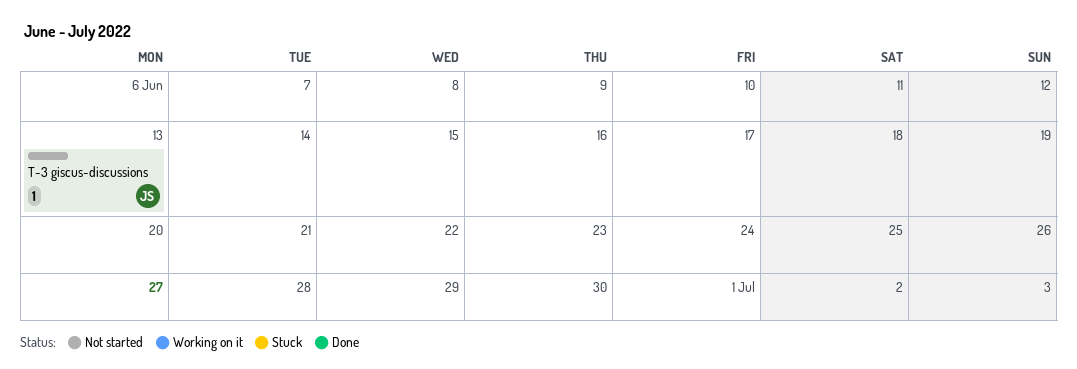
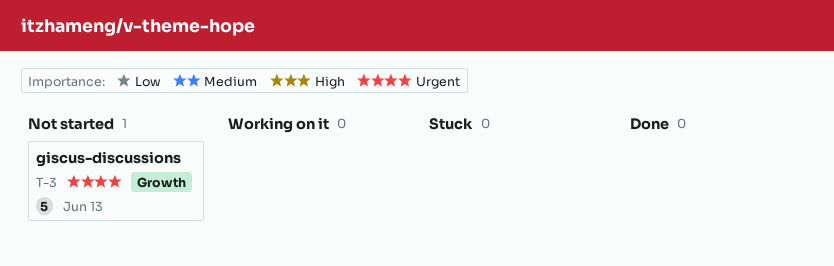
T-3, estimate: 1 -> 5

